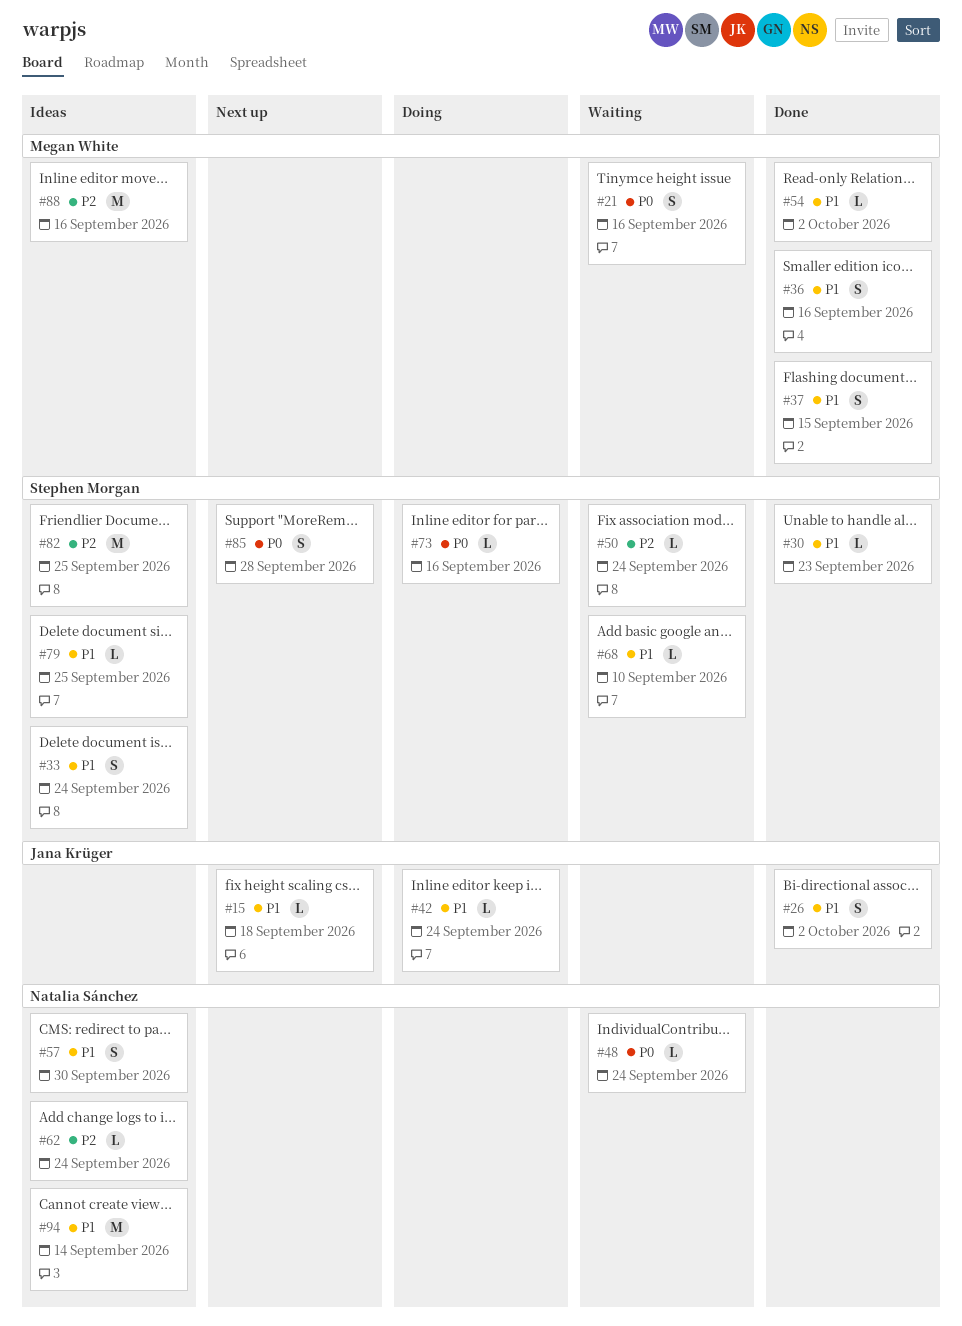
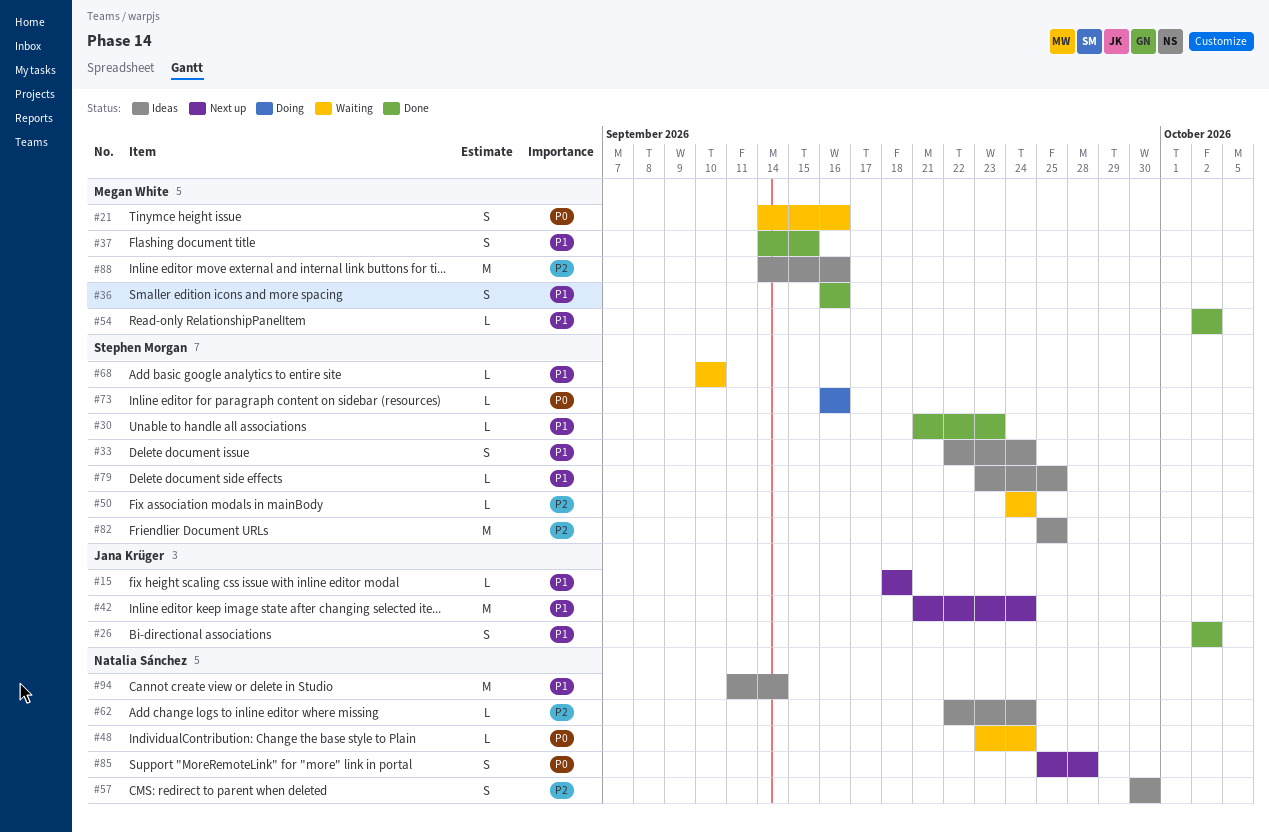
#42, status: Doing -> Next up
#42, estimate: L -> M
#57, priority: P1 -> P2
#85, owner: Stephen Morgan -> Natalia Sánchez

